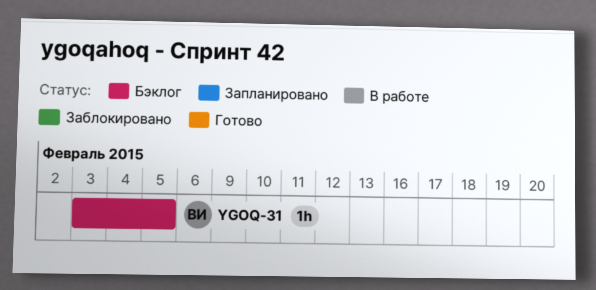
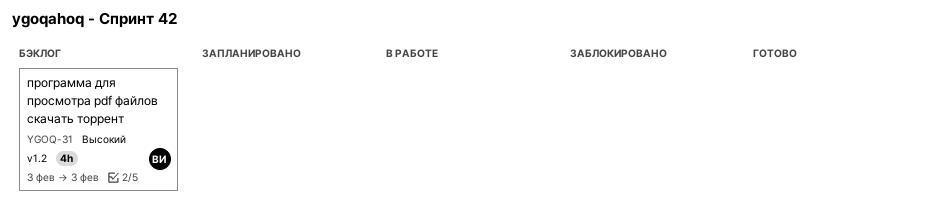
YGOQ-31, estimate: 1h -> 4h
YGOQ-31, due: Feb 5 -> Feb 3

